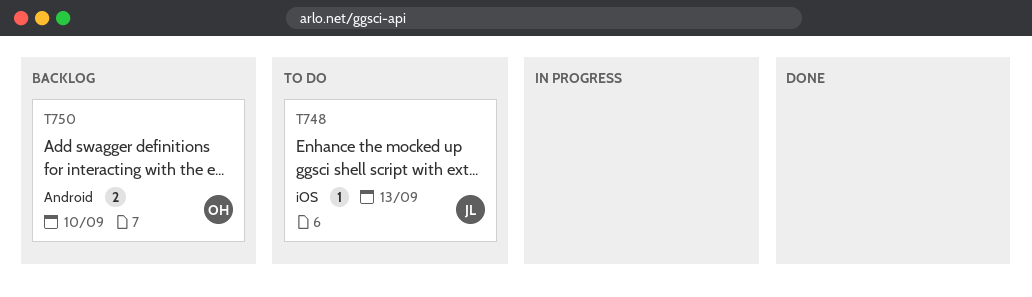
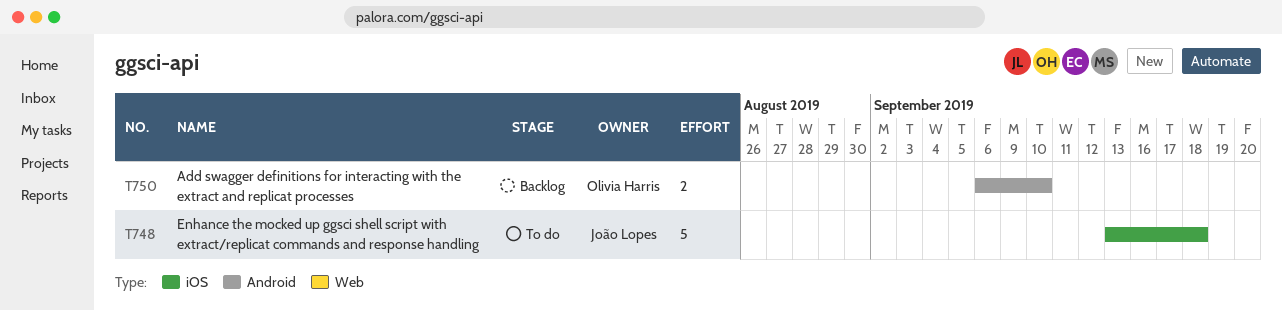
T748, estimate: 1 -> 5
T748, due: Sep 13 -> Sep 18

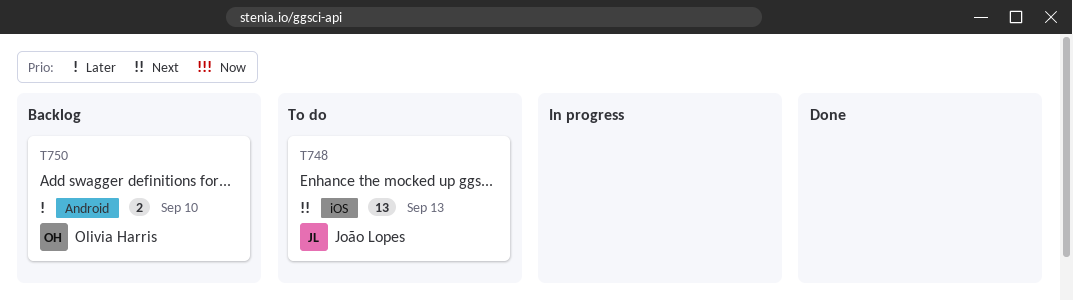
T748, estimate: 5 -> 13
T748, due: Sep 18 -> Sep 13

